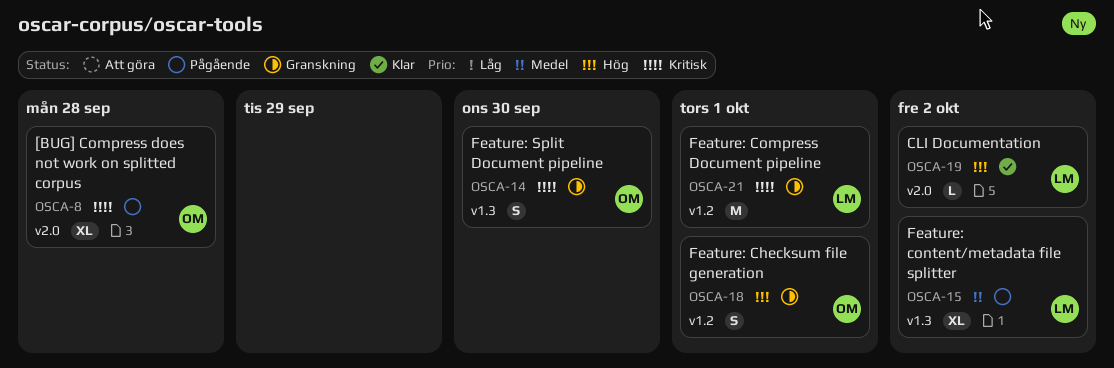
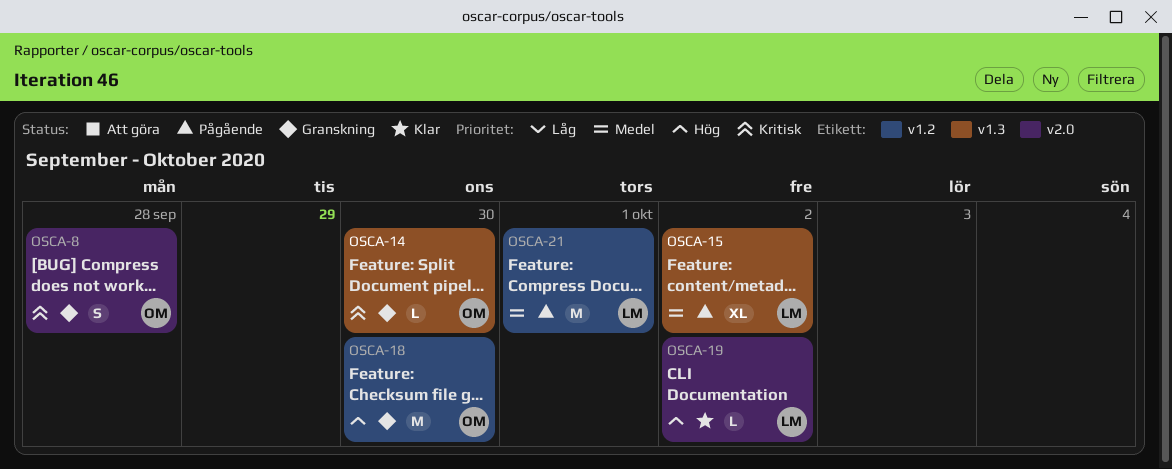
OSCA-8, status: Pågående -> Granskning
OSCA-8, estimate: XL -> S
OSCA-14, estimate: S -> L
OSCA-18, estimate: S -> M
OSCA-18, day: Oct 1 -> Sep 30
OSCA-21, status: Granskning -> Pågående
OSCA-21, priority: Kritisk -> Medel

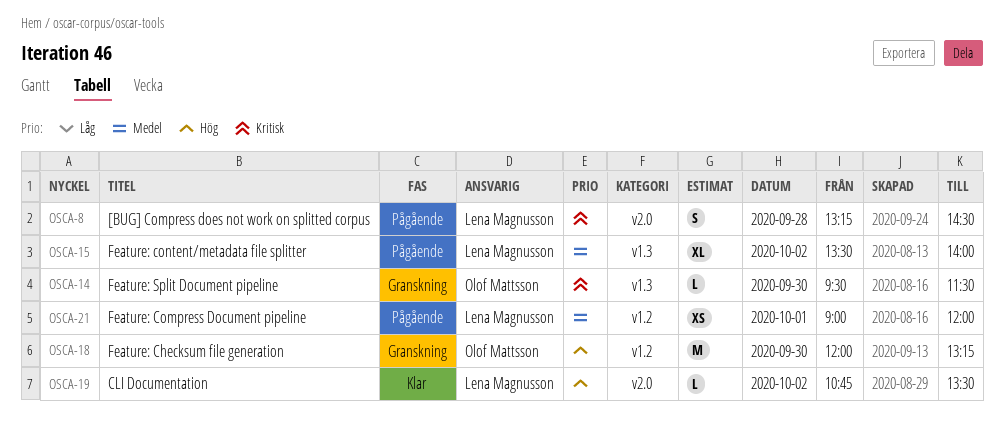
OSCA-8, status: Granskning -> Pågående
OSCA-8, owner: Olof Mattsson -> Lena Magnusson
OSCA-21, estimate: M -> XS

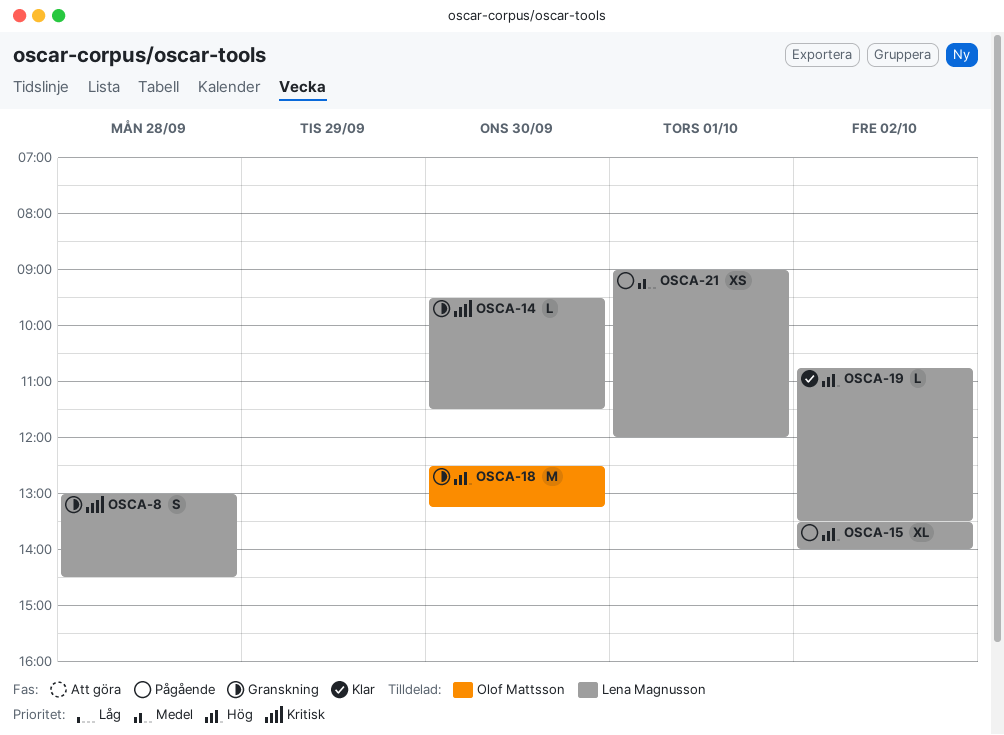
OSCA-8, status: Pågående -> Granskning
OSCA-8, begins: 13:15 -> 13:00
OSCA-14, owner: Olof Mattsson -> Lena Magnusson
OSCA-15, priority: Medel -> Hög
OSCA-18, begins: 12:00 -> 12:30

